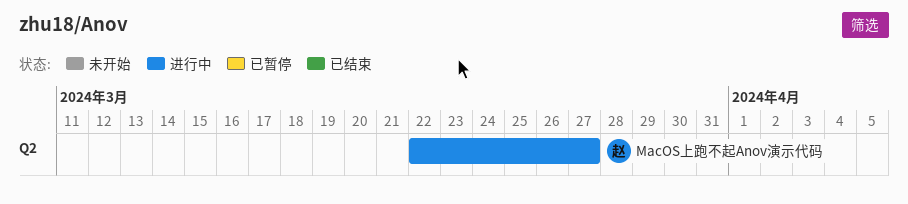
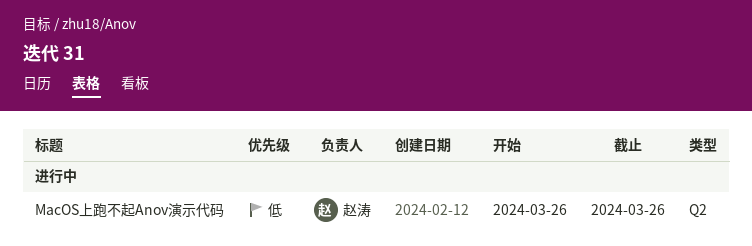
MacOS上跑不起Anov演示代码, start: Mar 22 -> Mar 26
MacOS上跑不起Anov演示代码, due: Mar 27 -> Mar 26

